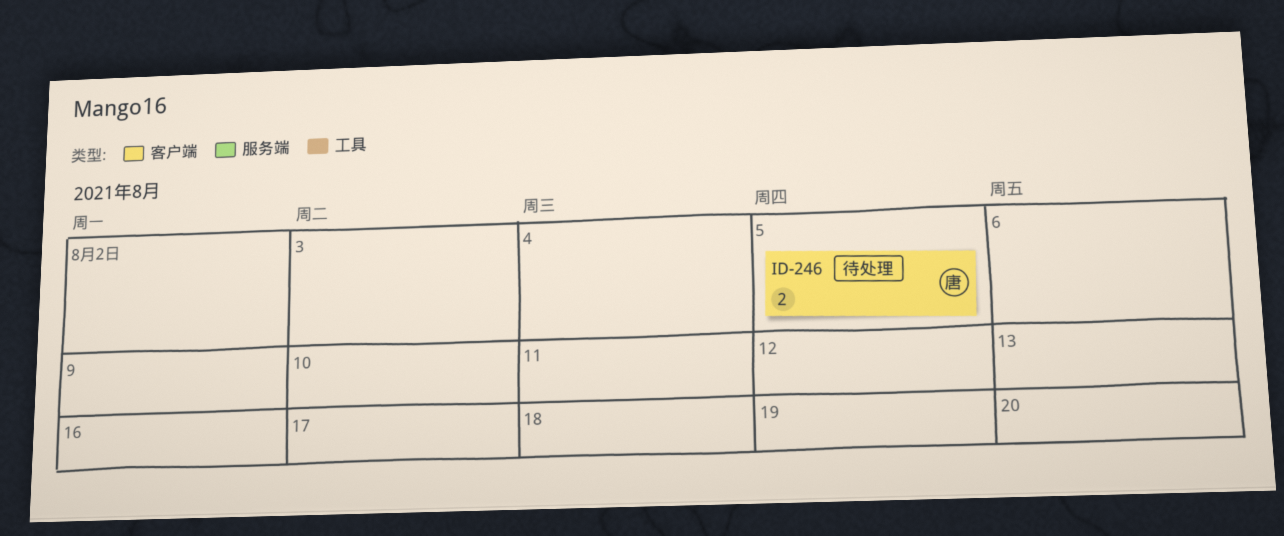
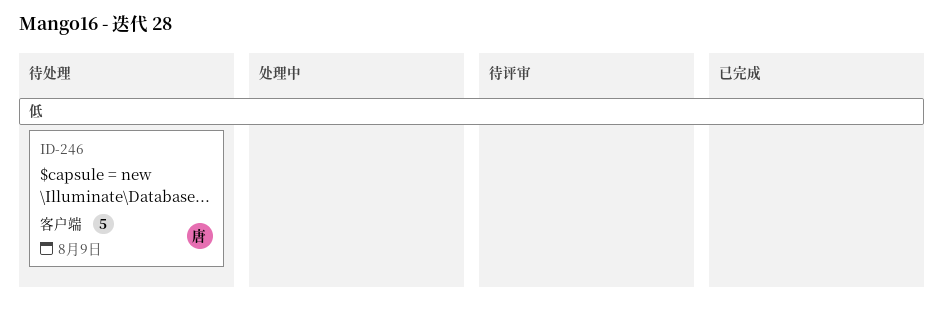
ID-246, estimate: 2 -> 5
ID-246, due: Aug 5 -> Aug 9

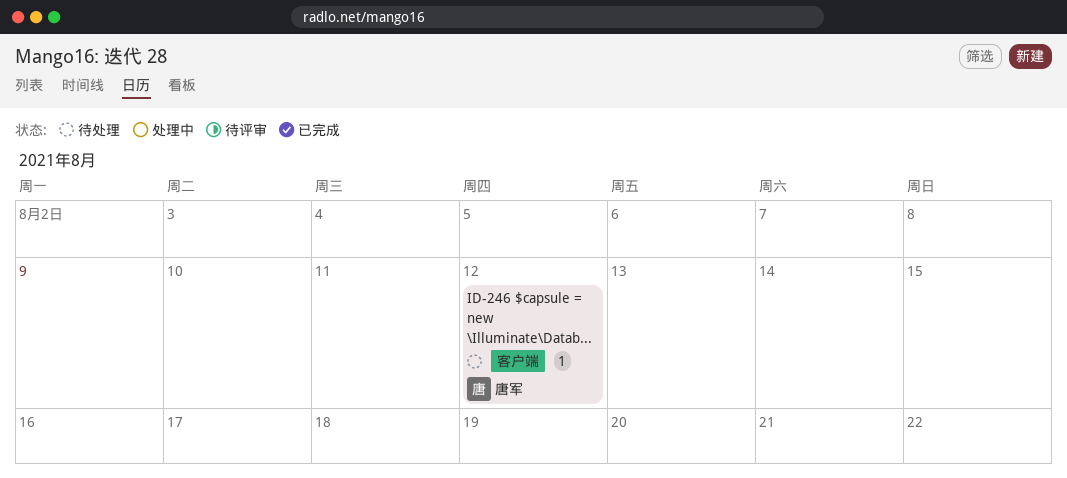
ID-246, estimate: 5 -> 1
ID-246, due: Aug 9 -> Aug 12

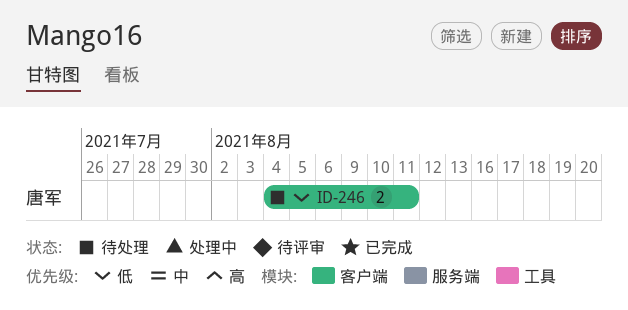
ID-246, estimate: 1 -> 2
ID-246, due: Aug 12 -> Aug 11

